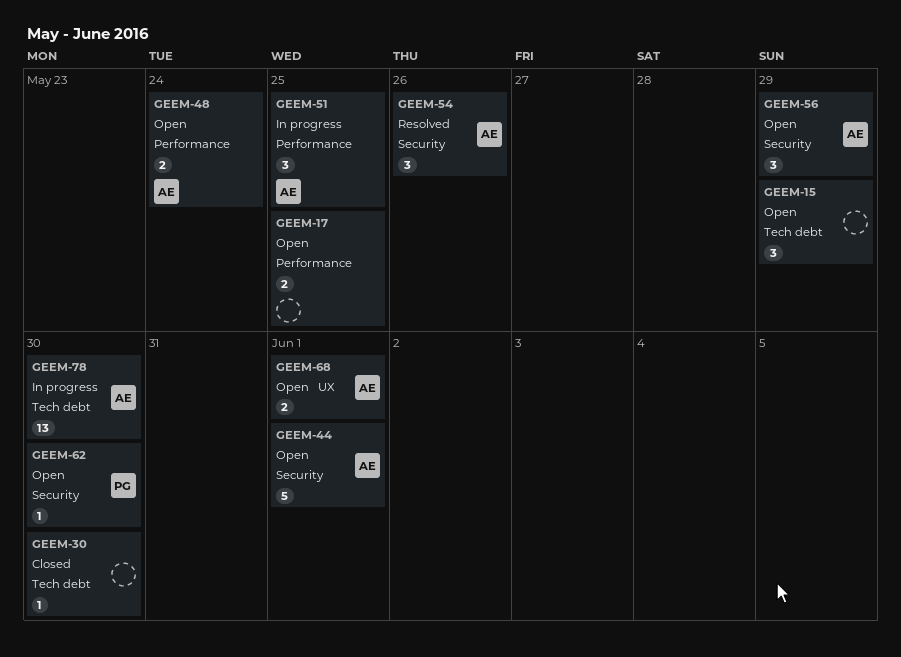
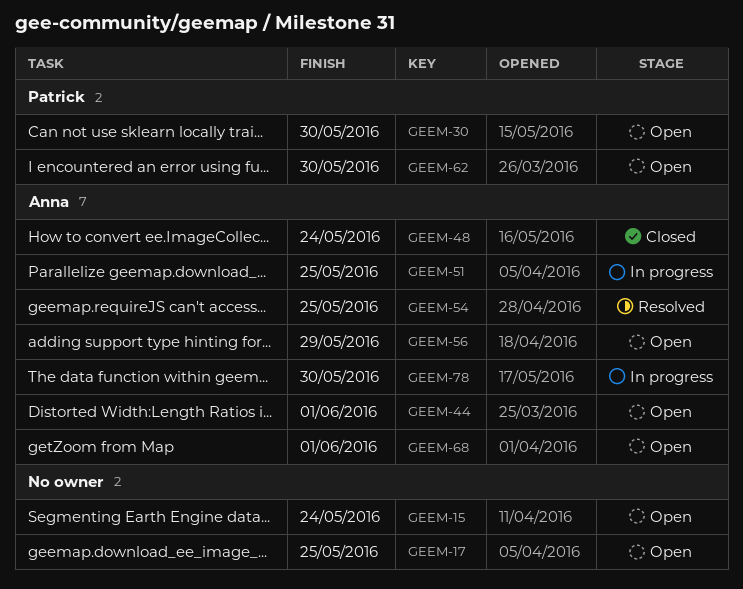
GEEM-15, due: May 29 -> May 24
GEEM-30, status: Closed -> Open
GEEM-30, owner: none -> Patrick
GEEM-48, status: Open -> Closed
GEEM-54, due: May 26 -> May 25

